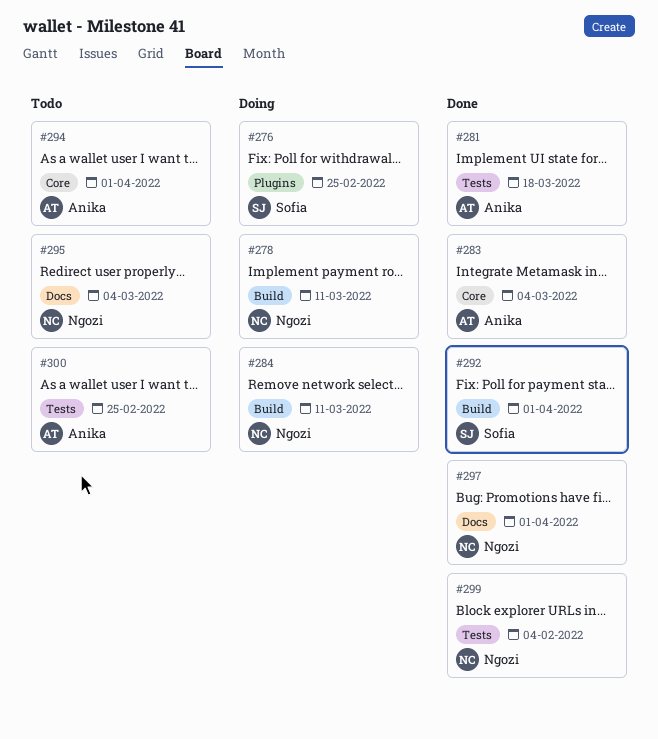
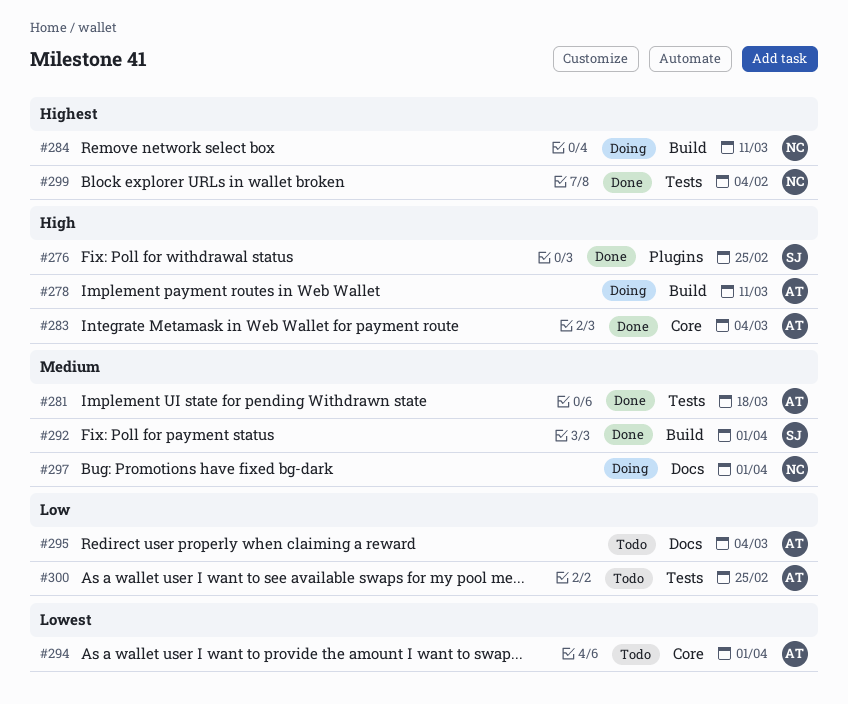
#276, status: Doing -> Done
#278, owner: Ngozi -> Anika
#295, owner: Ngozi -> Anika
#297, status: Done -> Doing

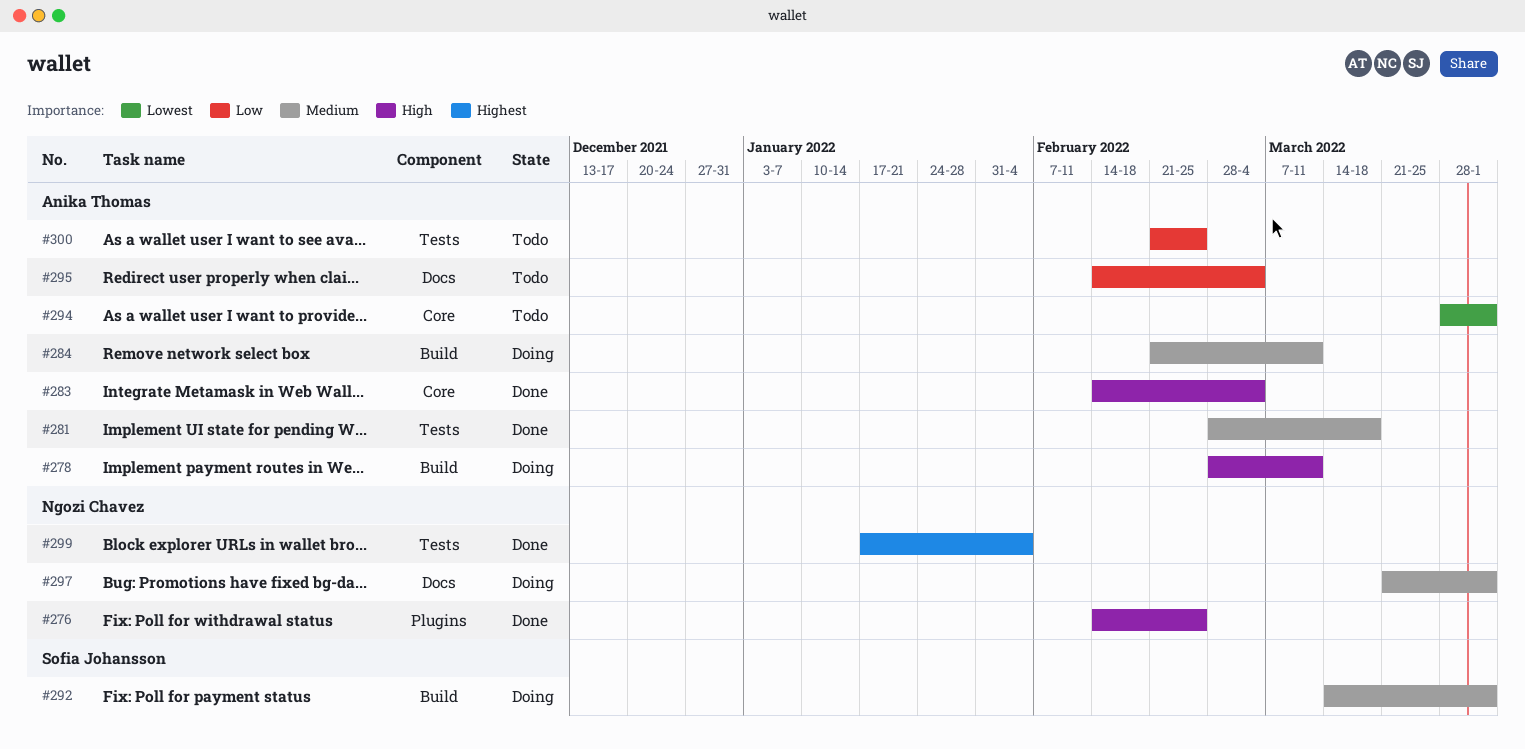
#276, owner: Sofia Johansson -> Ngozi Chavez
#284, owner: Ngozi Chavez -> Anika Thomas
#284, priority: Highest -> Medium
#292, status: Done -> Doing

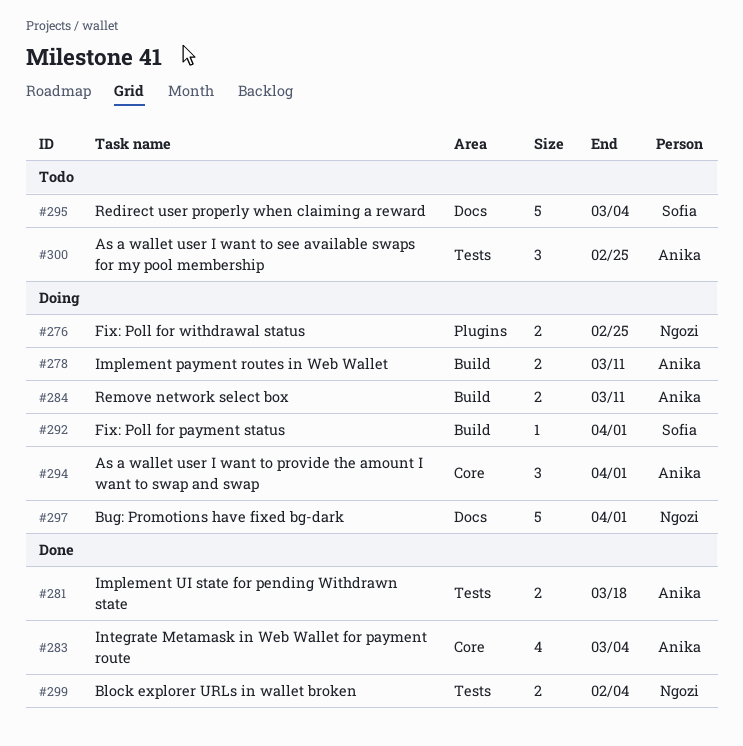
#276, status: Done -> Doing
#294, status: Todo -> Doing
#295, owner: Anika Thomas -> Sofia Johansson

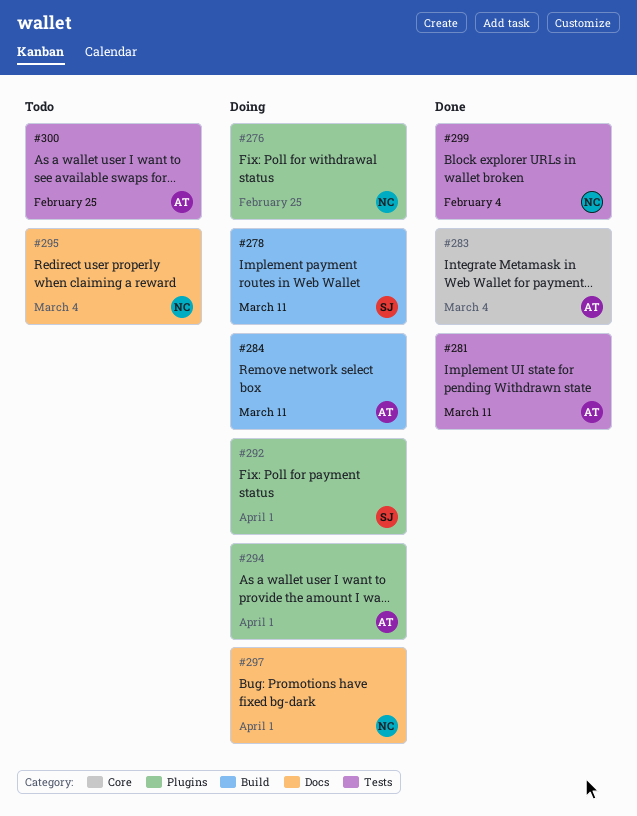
#278, owner: Anika -> Sofia
#281, due: Mar 18 -> Mar 11
#292, label: Build -> Plugins
#294, label: Core -> Plugins
#295, owner: Sofia -> Ngozi

